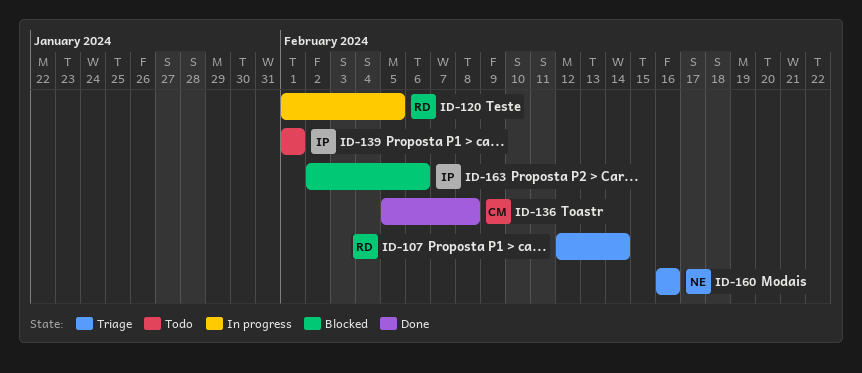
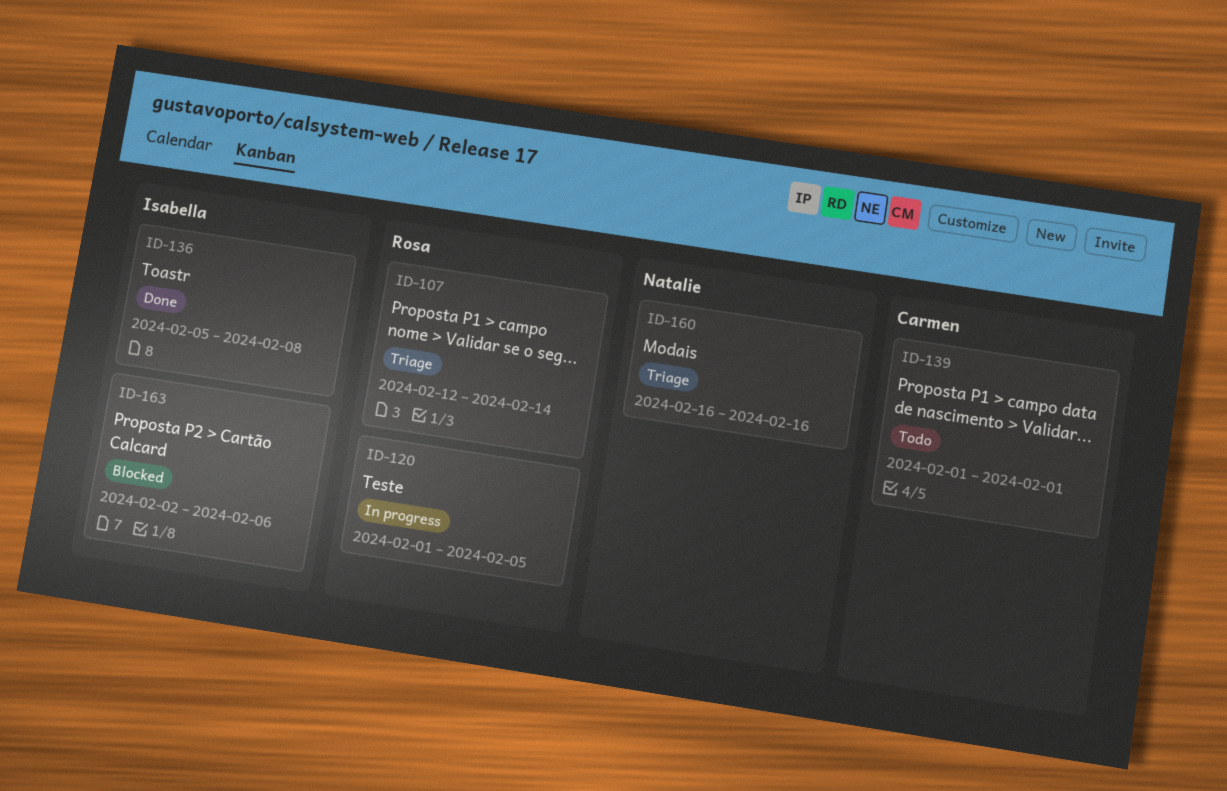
ID-136, owner: Carmen -> Isabella
ID-139, owner: Isabella -> Carmen

